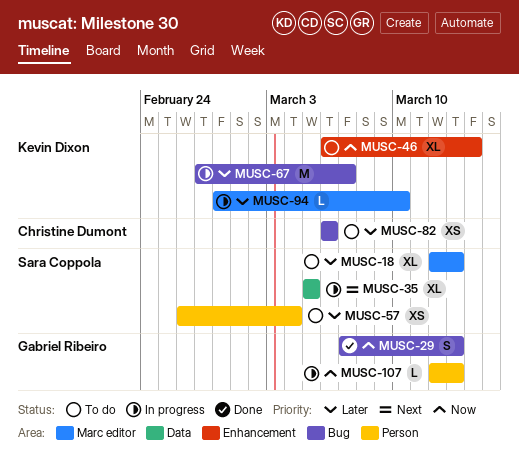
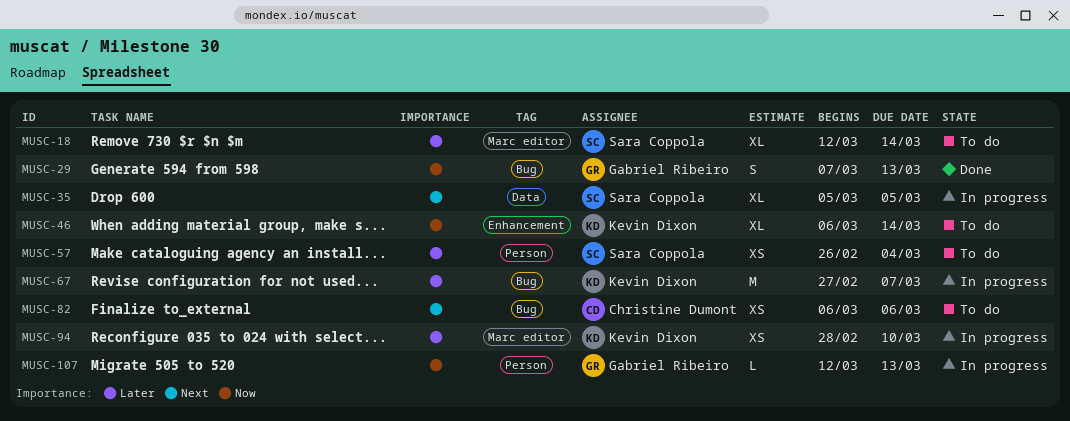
MUSC-18, due: Mar 13 -> Mar 14
MUSC-82, priority: Later -> Next
MUSC-94, estimate: L -> XS

